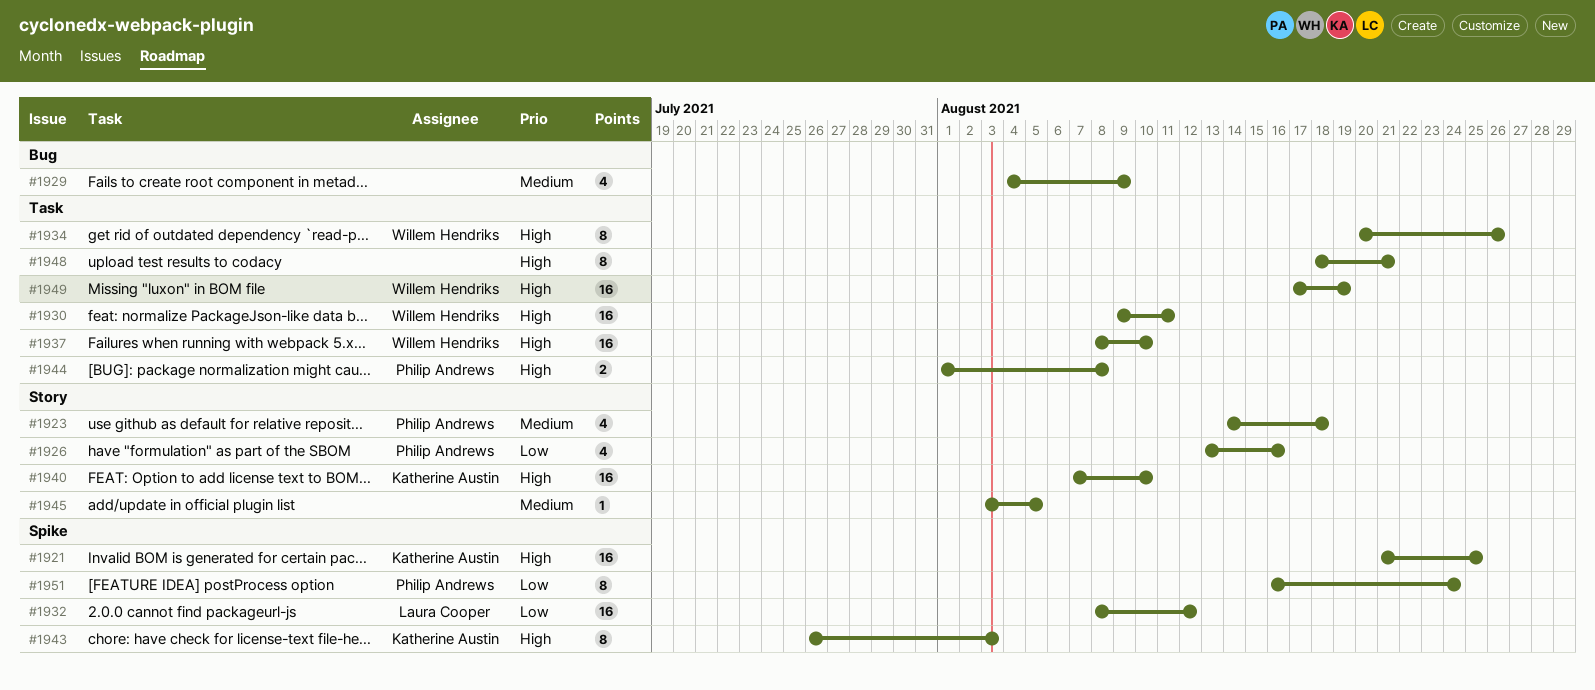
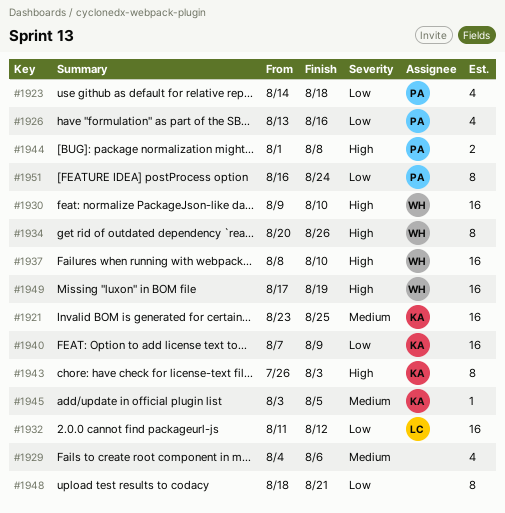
#1921, priority: High -> Medium
#1921, start: Aug 21 -> Aug 23
#1923, priority: Medium -> Low
#1929, due: Aug 9 -> Aug 6
#1930, due: Aug 11 -> Aug 10
#1932, start: Aug 8 -> Aug 11
#1940, priority: High -> Low
#1940, due: Aug 10 -> Aug 9
#1945, owner: none -> Katherine Austin
#1948, priority: High -> Low

